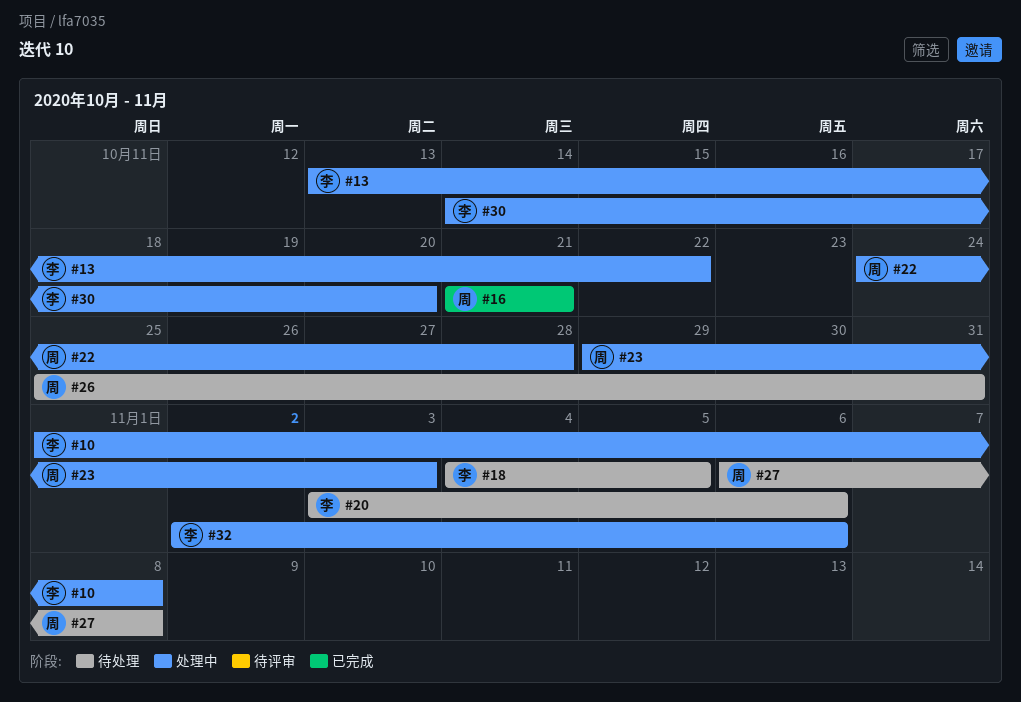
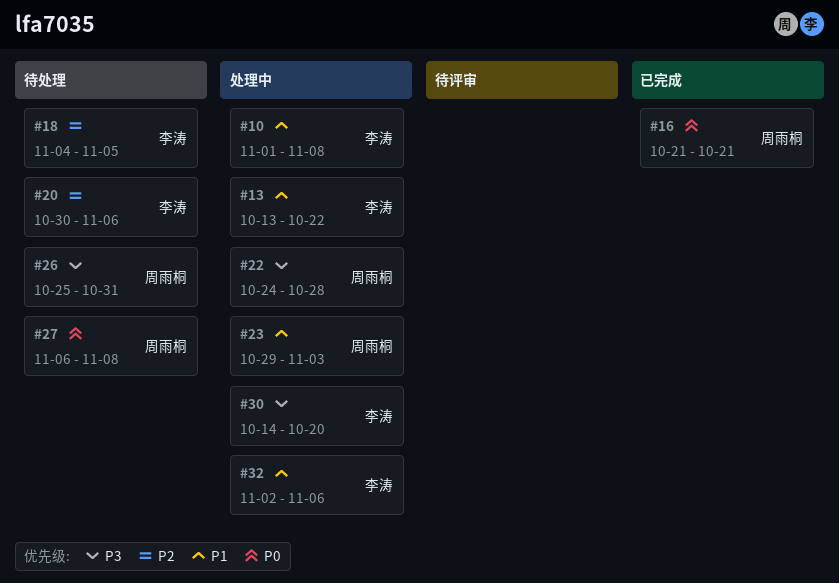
#20, start: Nov 3 -> Oct 30

